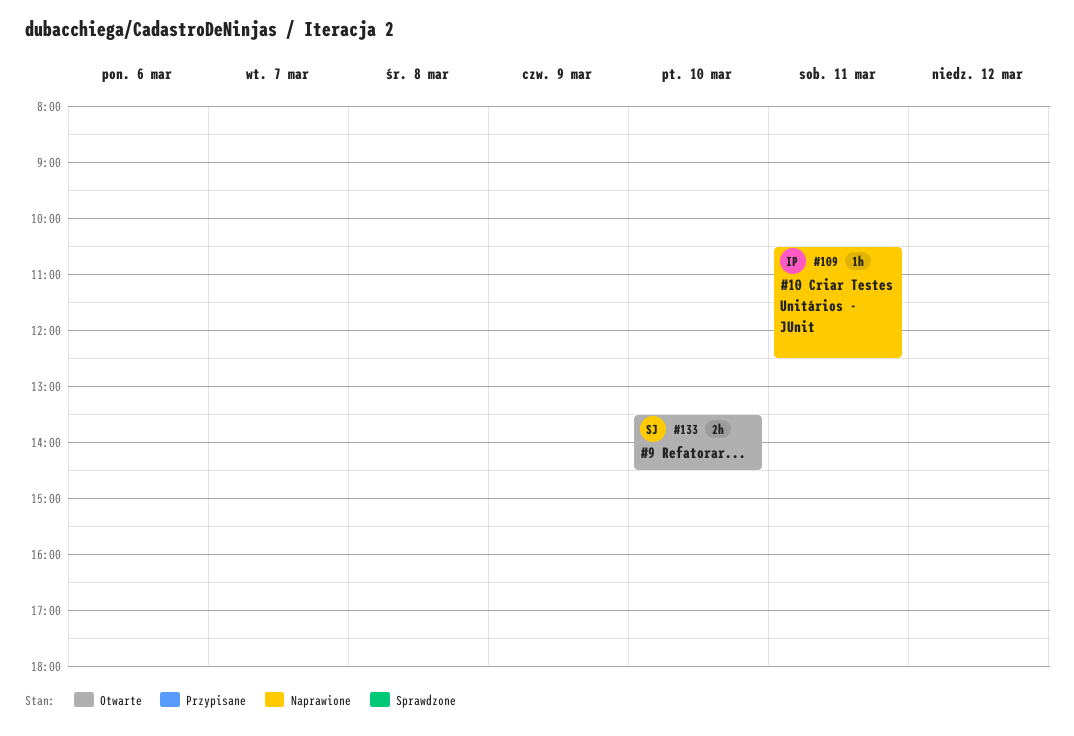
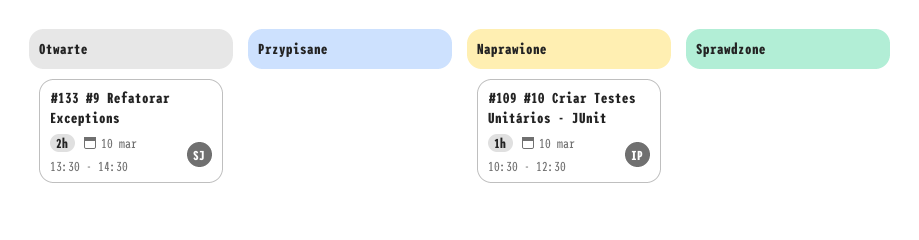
#109, day: Mar 11 -> Mar 10

